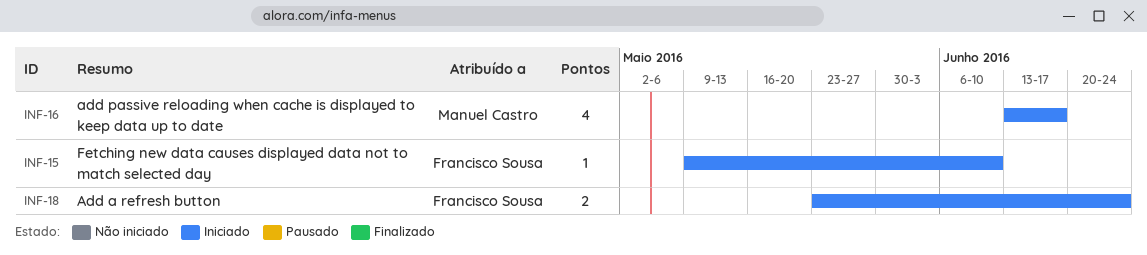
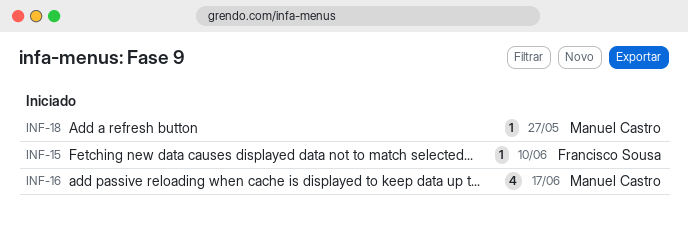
INF-18, owner: Francisco Sousa -> Manuel Castro
INF-18, estimate: 2 -> 1
INF-18, due: Jun 24 -> May 27

